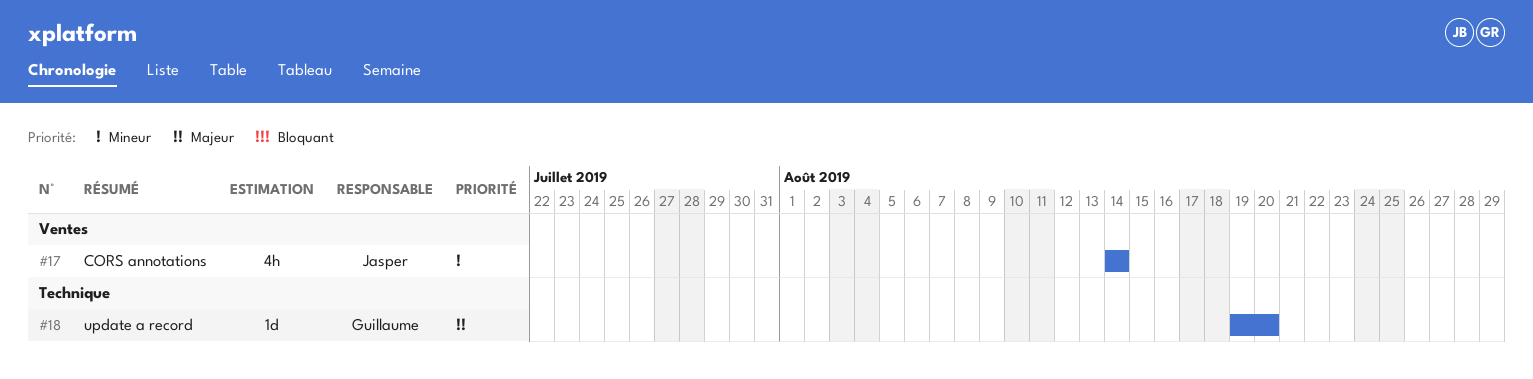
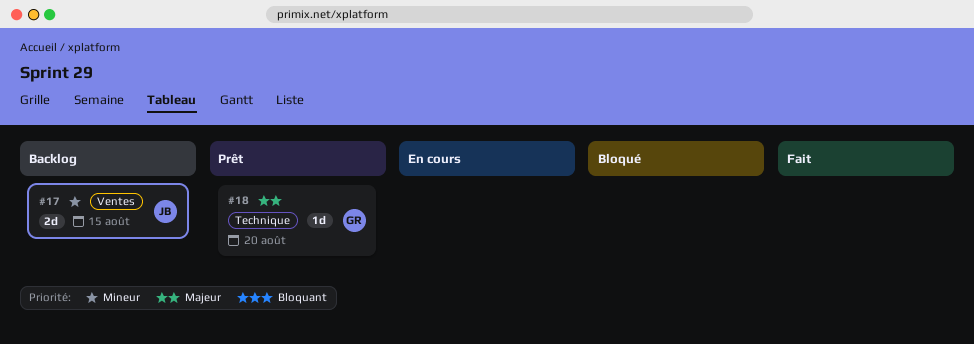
#17, estimate: 4h -> 2d
#17, due: Aug 14 -> Aug 15

